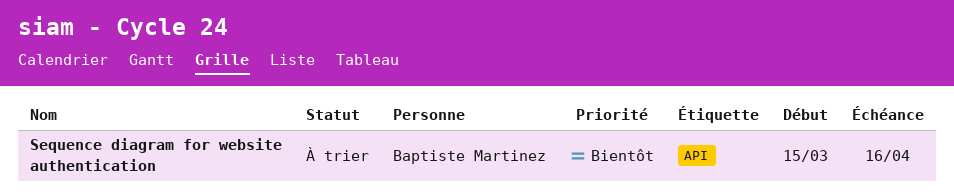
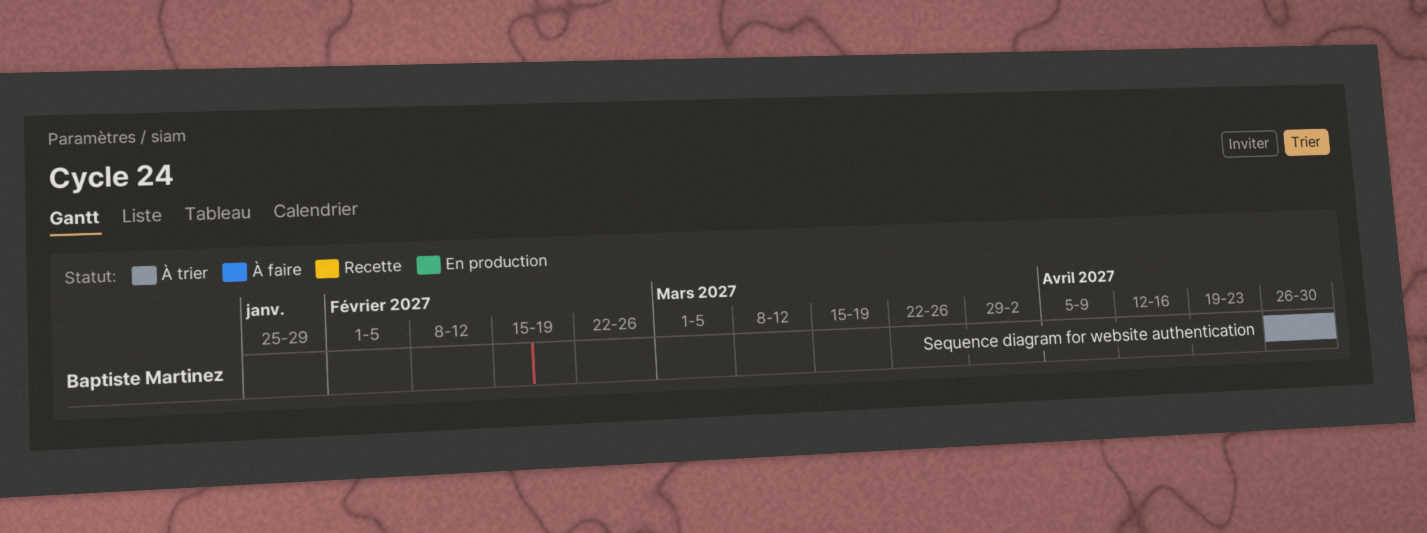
Sequence diagram for website authentication, start: Mar 15 -> Apr 26
Sequence diagram for website authentication, due: Apr 16 -> Apr 30

